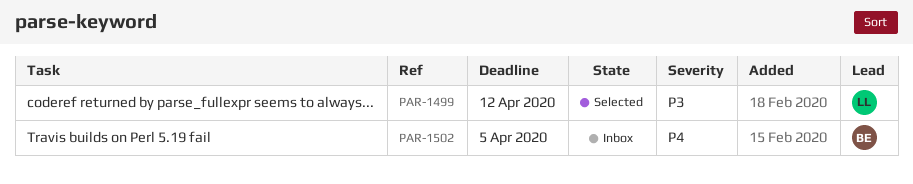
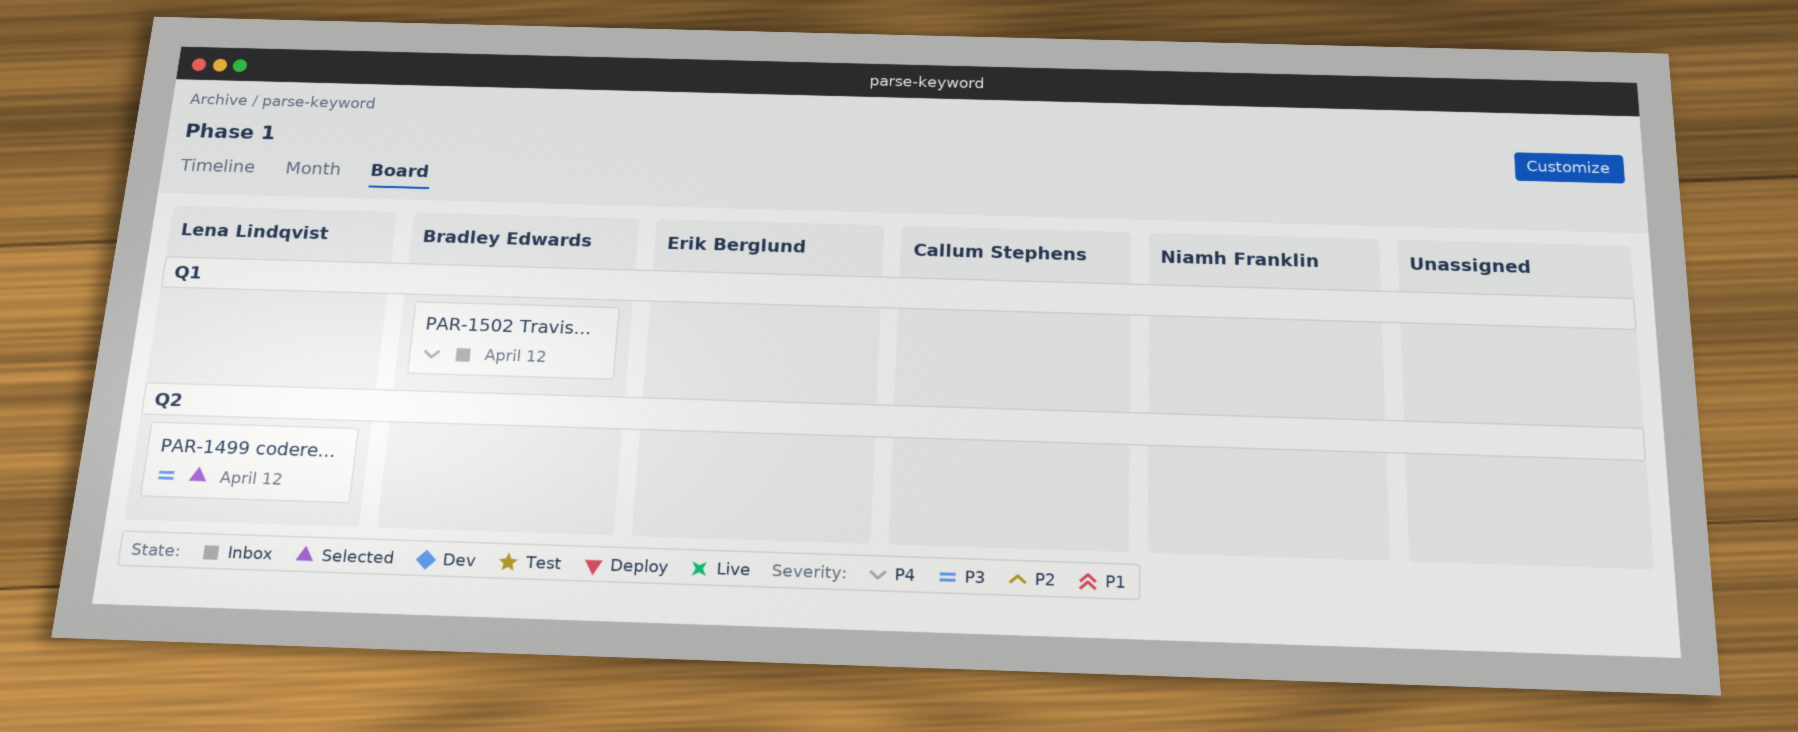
PAR-1502, due: Apr 5 -> Apr 12

